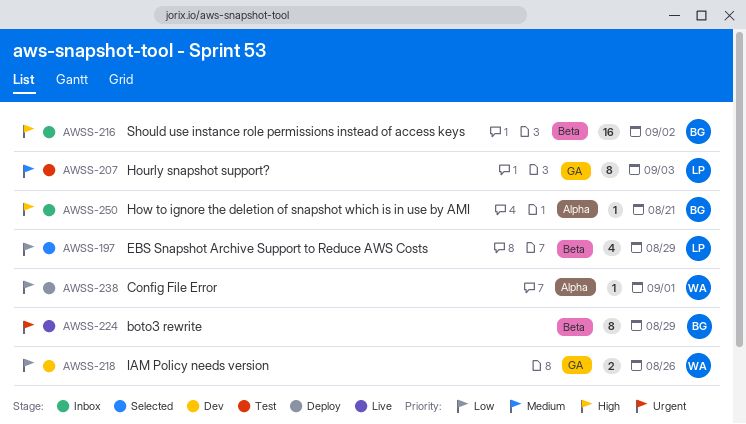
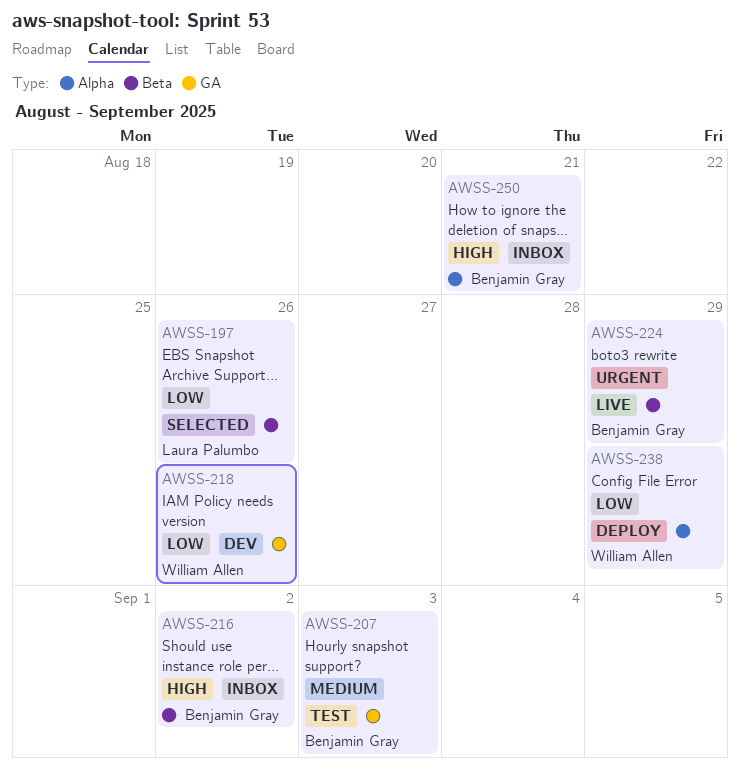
AWSS-197, due: Aug 29 -> Aug 26
AWSS-207, owner: Laura Palumbo -> Benjamin Gray
AWSS-238, due: Sep 1 -> Aug 29

